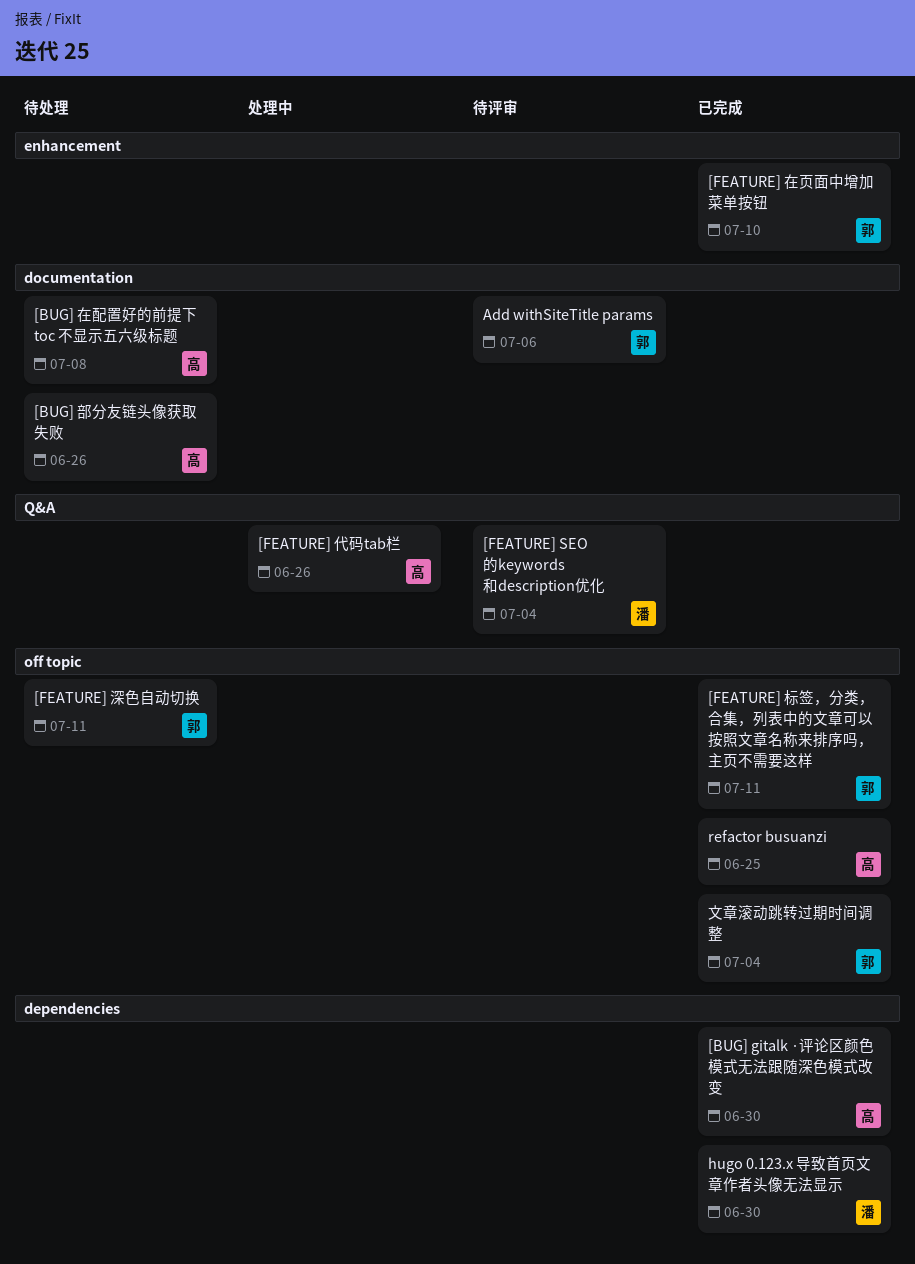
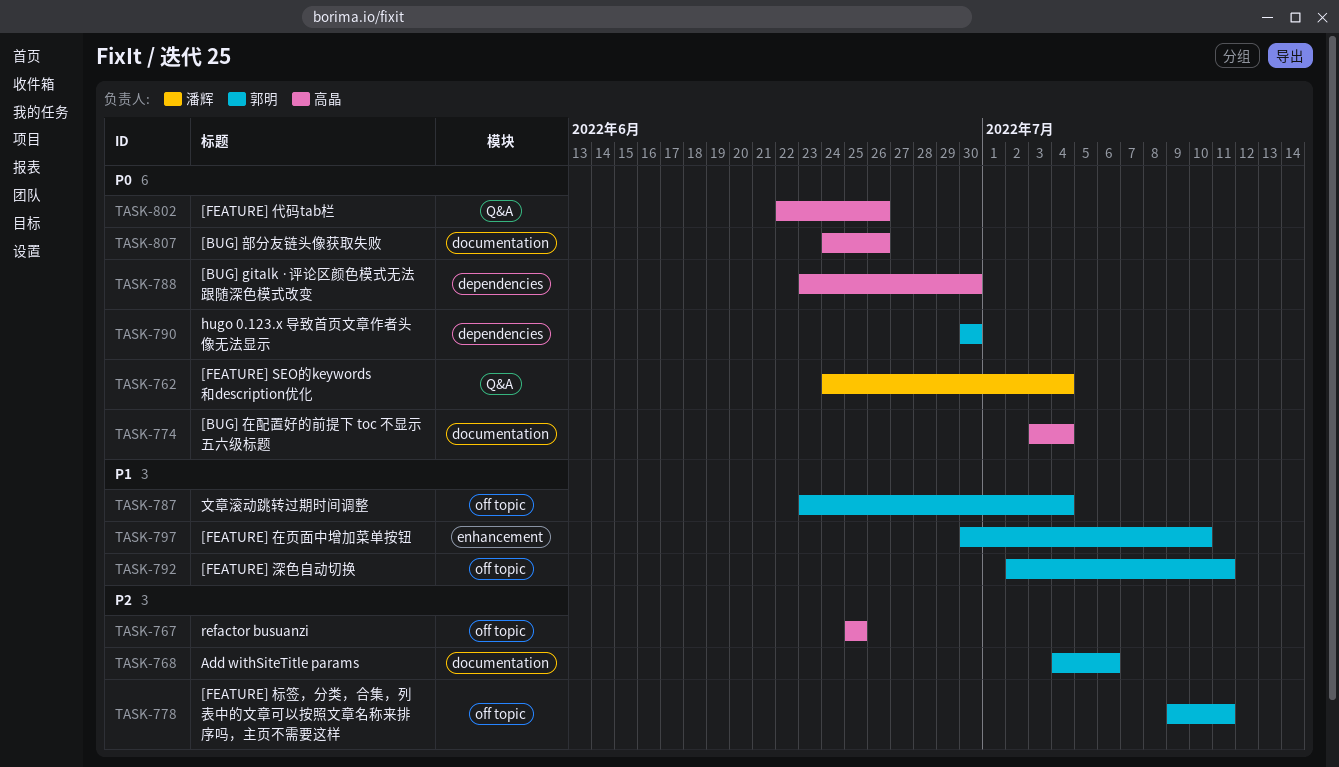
[BUG] 在配置好的前提下 toc 不显示五六级标题, due: Jul 8 -> Jul 4
hugo 0.123.x 导致首页文章作者头像无法显示, owner: 潘辉 -> 郭明

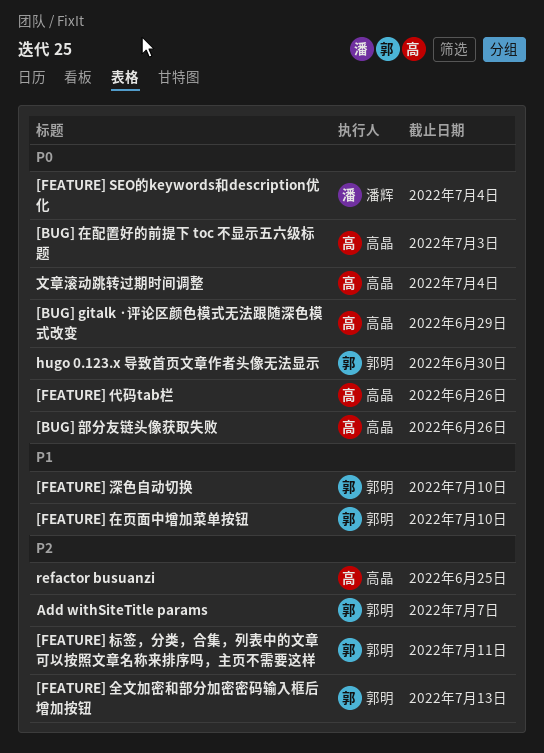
[BUG] gitalk ·评论区颜色模式无法跟随深色模式改变, due: Jun 30 -> Jun 29
[BUG] 在配置好的前提下 toc 不显示五六级标题, due: Jul 4 -> Jul 3
[FEATURE] 全文加密和部分加密密码输入框后增加按钮: none -> present
[FEATURE] 深色自动切换, due: Jul 11 -> Jul 10
Add withSiteTitle params, due: Jul 6 -> Jul 7
文章滚动跳转过期时间调整, owner: 郭明 -> 高晶
文章滚动跳转过期时间调整, priority: P1 -> P0

